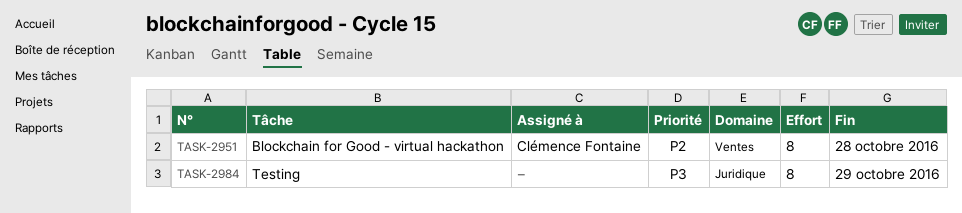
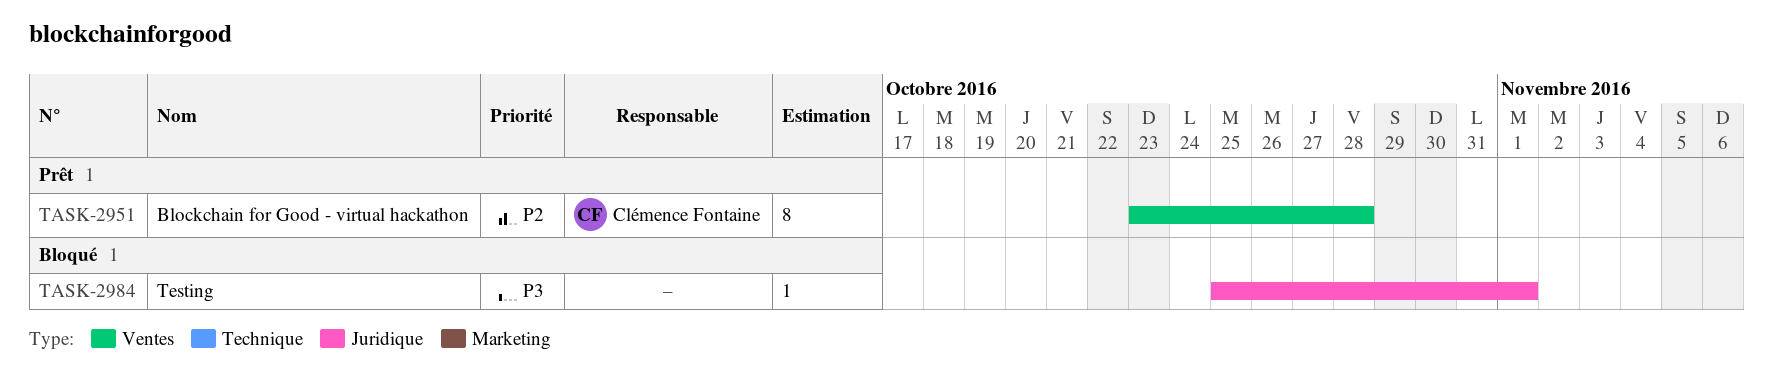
TASK-2984, estimate: 8 -> 1
TASK-2984, due: Oct 29 -> Nov 1

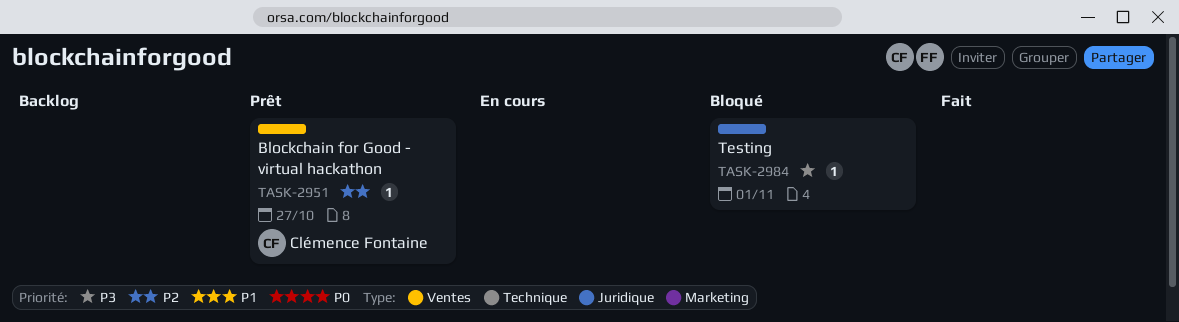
TASK-2951, estimate: 8 -> 1
TASK-2951, due: Oct 28 -> Oct 27

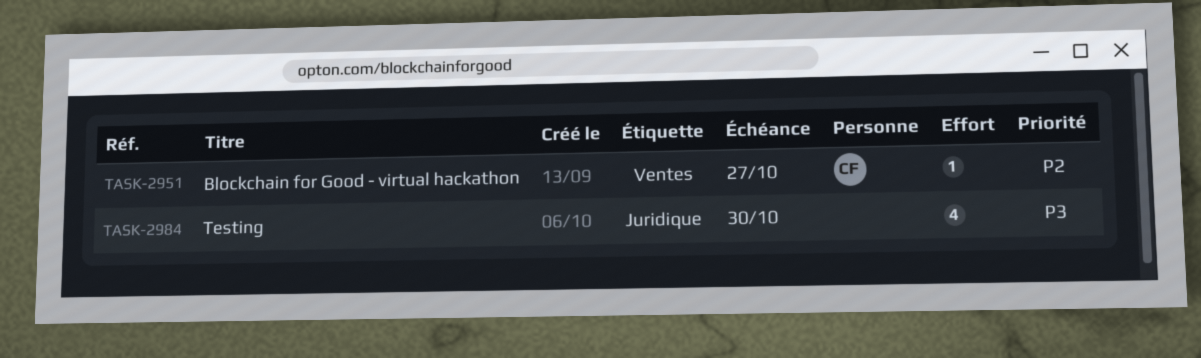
TASK-2984, estimate: 1 -> 4
TASK-2984, due: Nov 1 -> Oct 30

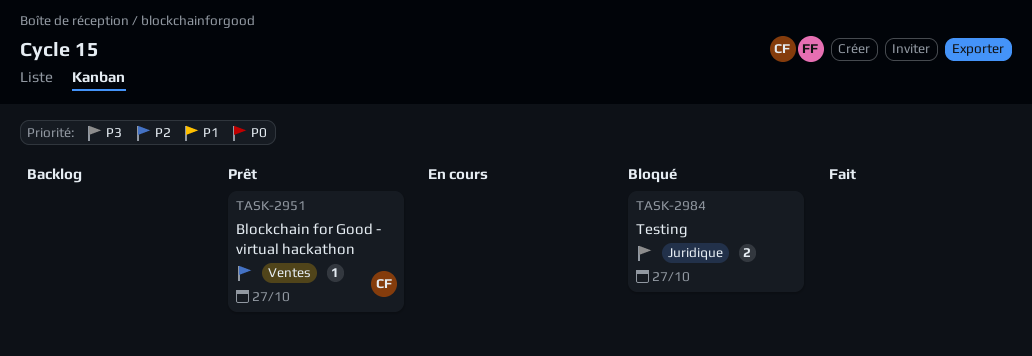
TASK-2984, estimate: 4 -> 2
TASK-2984, due: Oct 30 -> Oct 27

